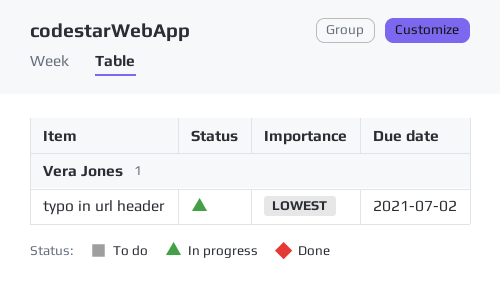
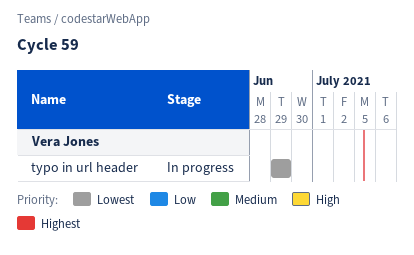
typo in url header, due: Jul 2 -> Jun 29

